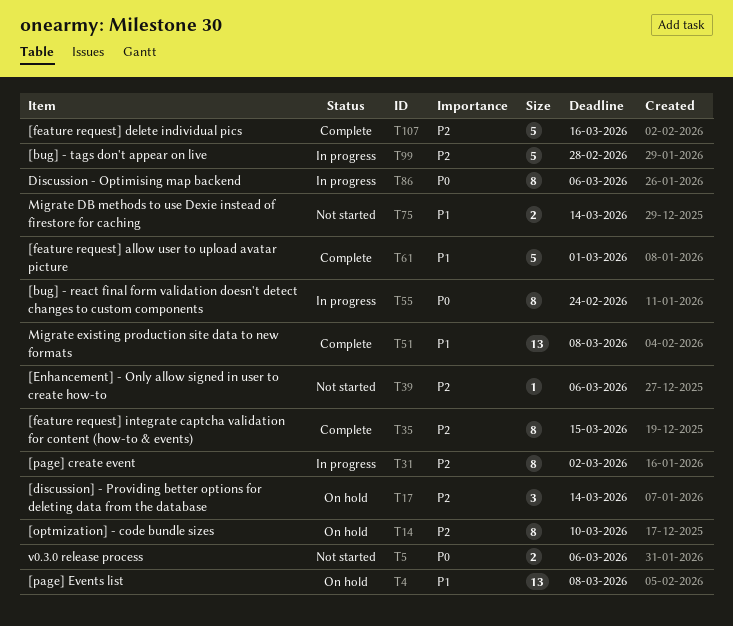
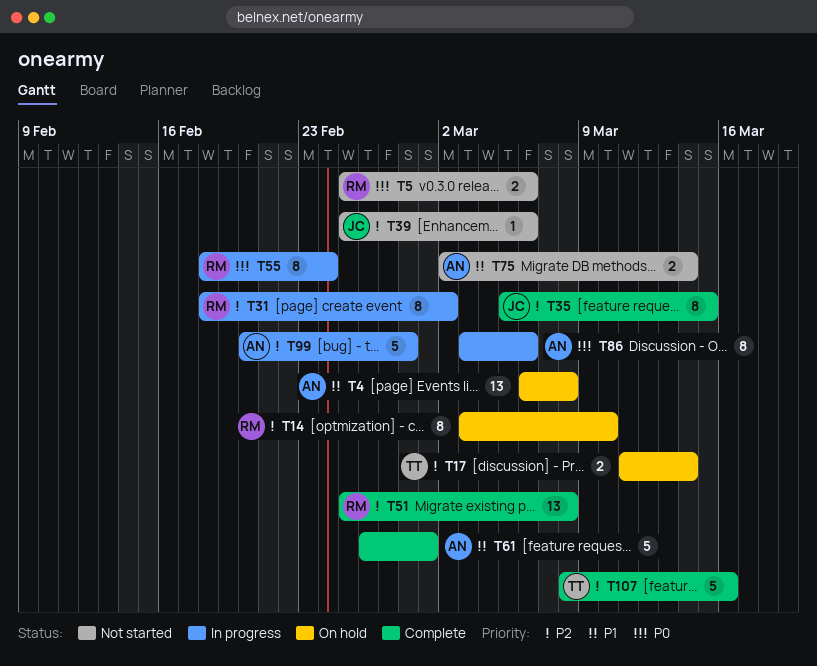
T17, estimate: 3 -> 2
T51, priority: P1 -> P2

